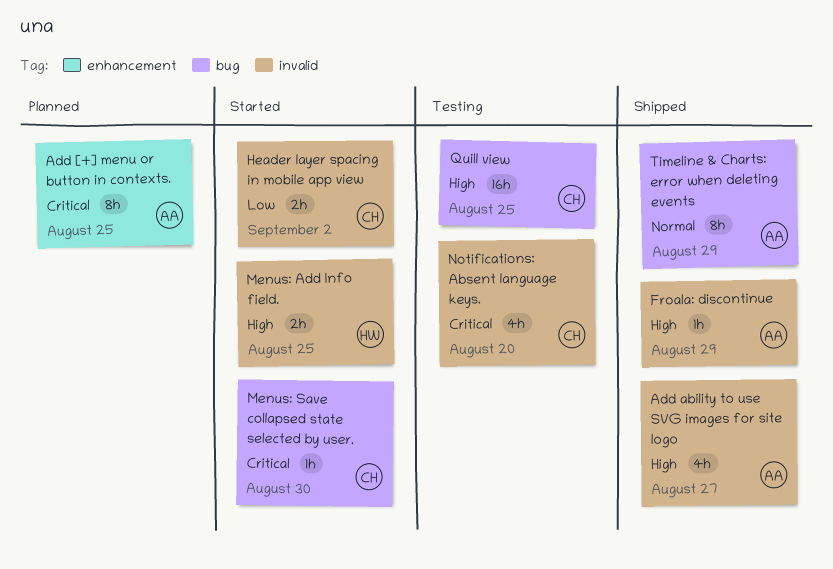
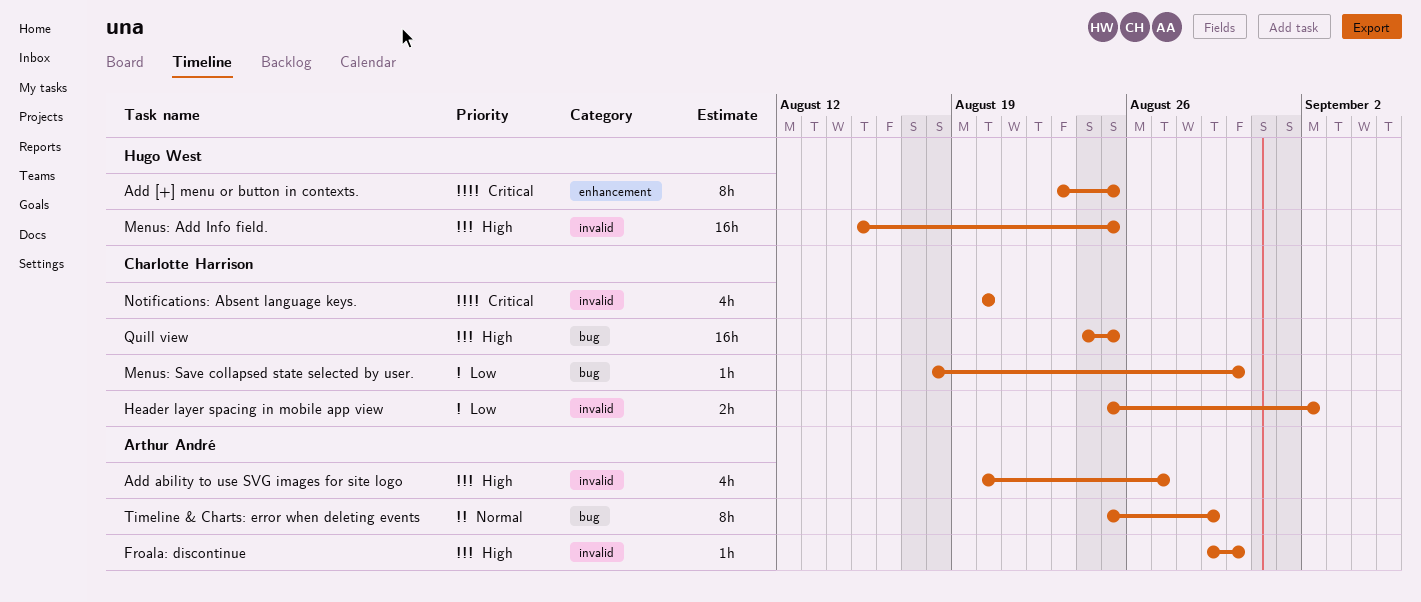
Add [+] menu or button in contexts., owner: Arthur André -> Hugo West
Froala: discontinue, due: Aug 29 -> Aug 30
Menus: Add Info field., estimate: 2h -> 16h
Menus: Save collapsed state selected by user., priority: Critical -> Low

